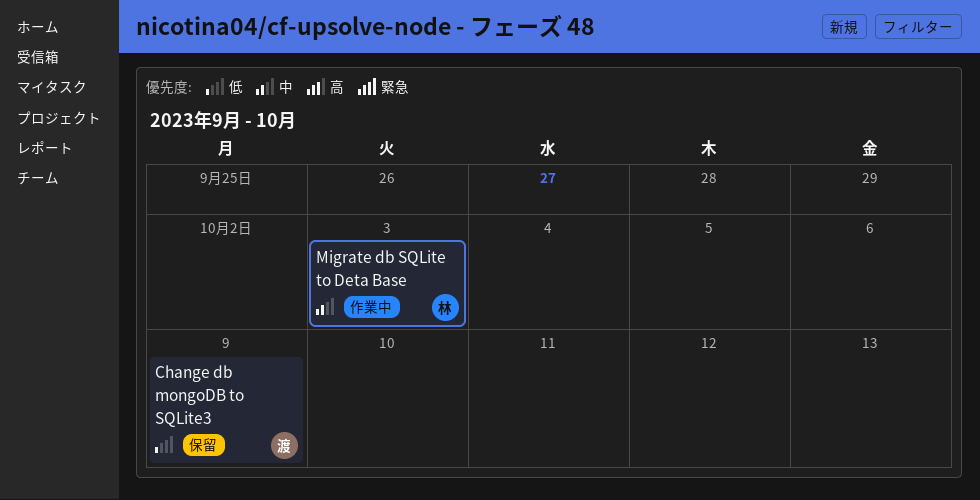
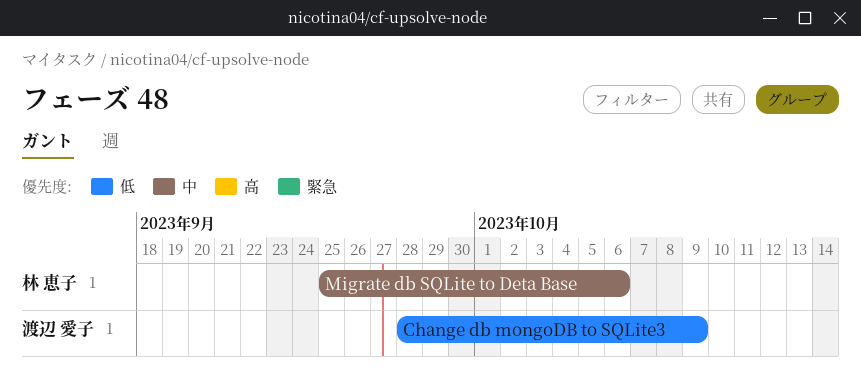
Migrate db SQLite to Deta Base, due: Oct 3 -> Oct 6

